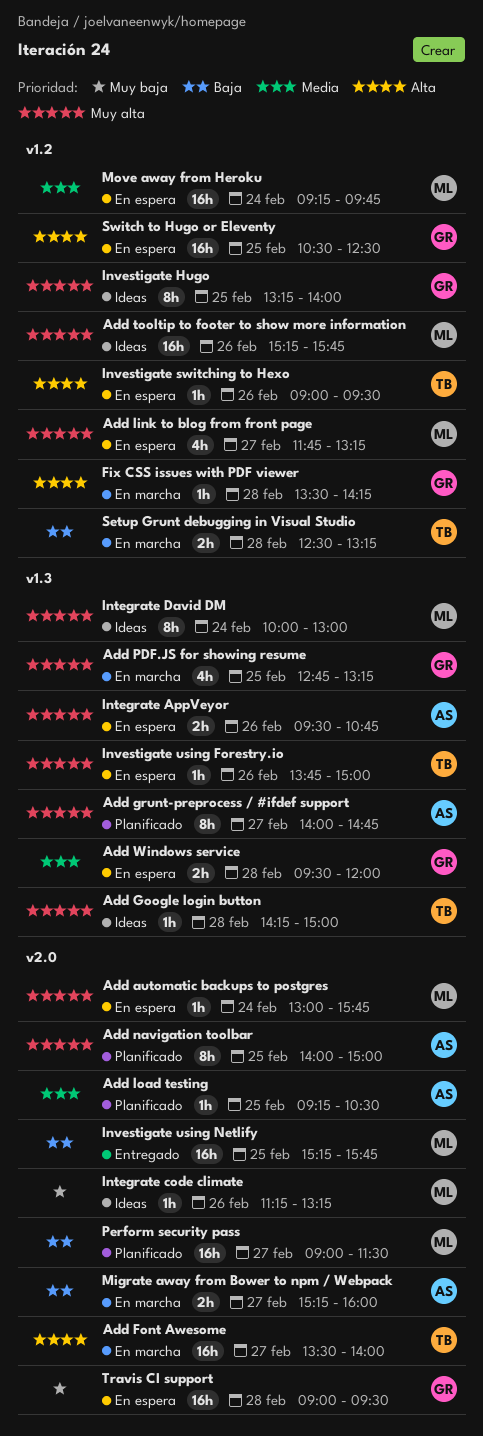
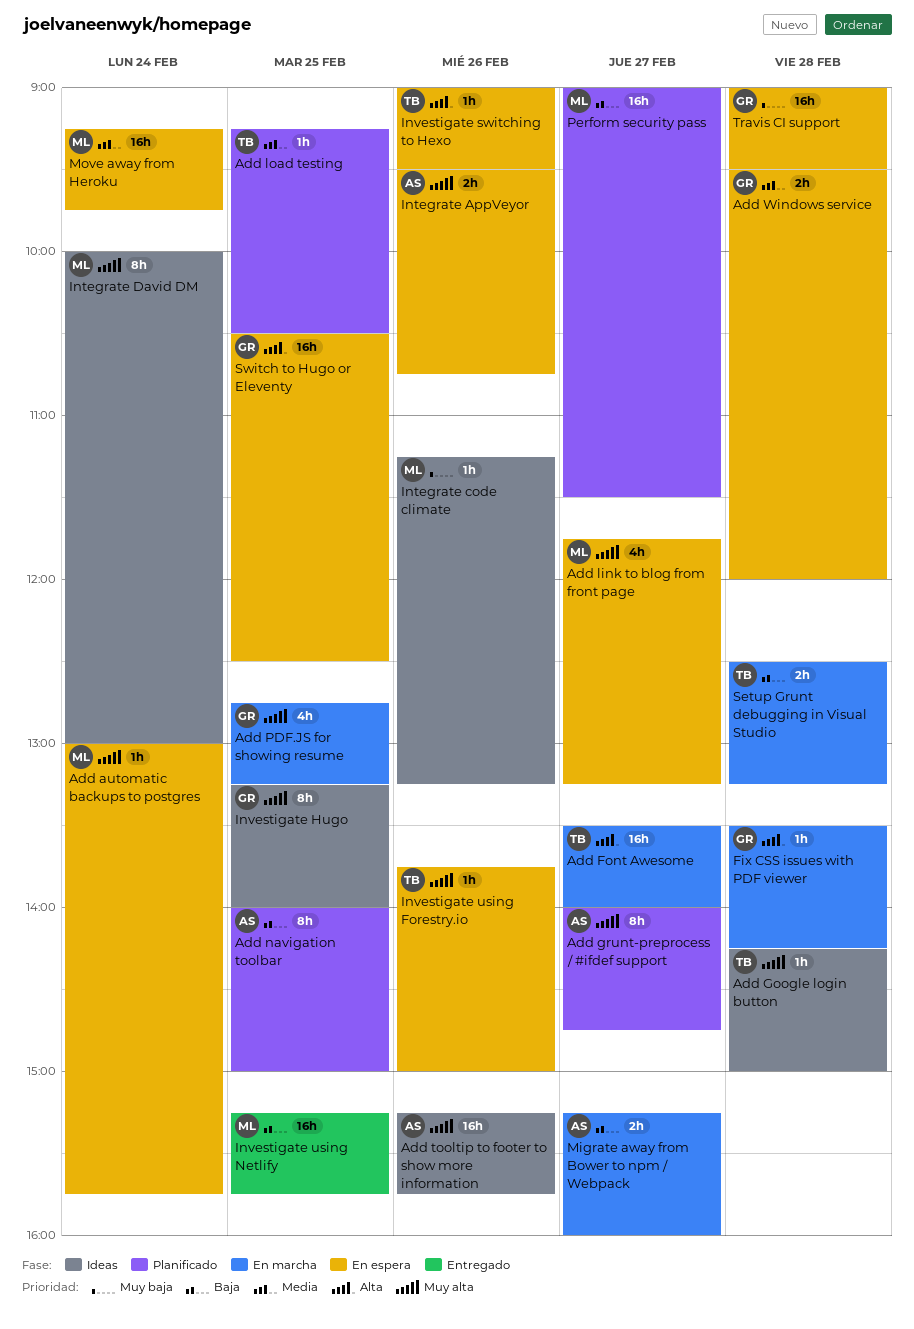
Add load testing, owner: AS -> TB
Add navigation toolbar, priority: Muy alta -> Baja
Add tooltip to footer to show more information, owner: ML -> AS

